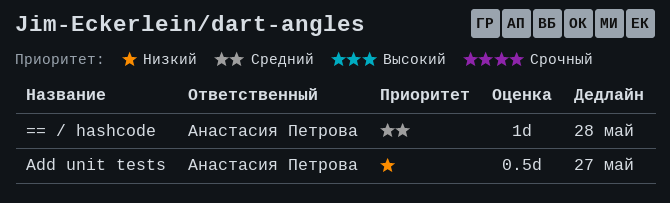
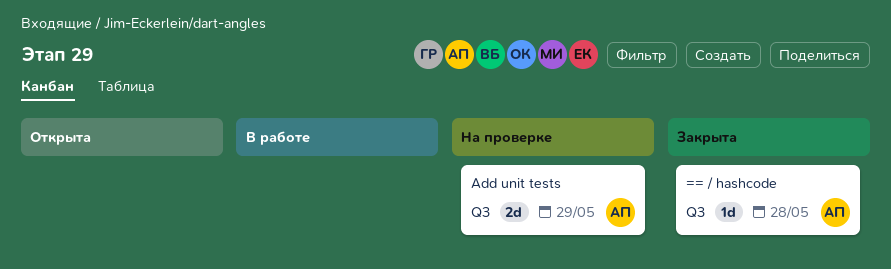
Add unit tests, estimate: 0.5d -> 2d
Add unit tests, due: May 27 -> May 29

